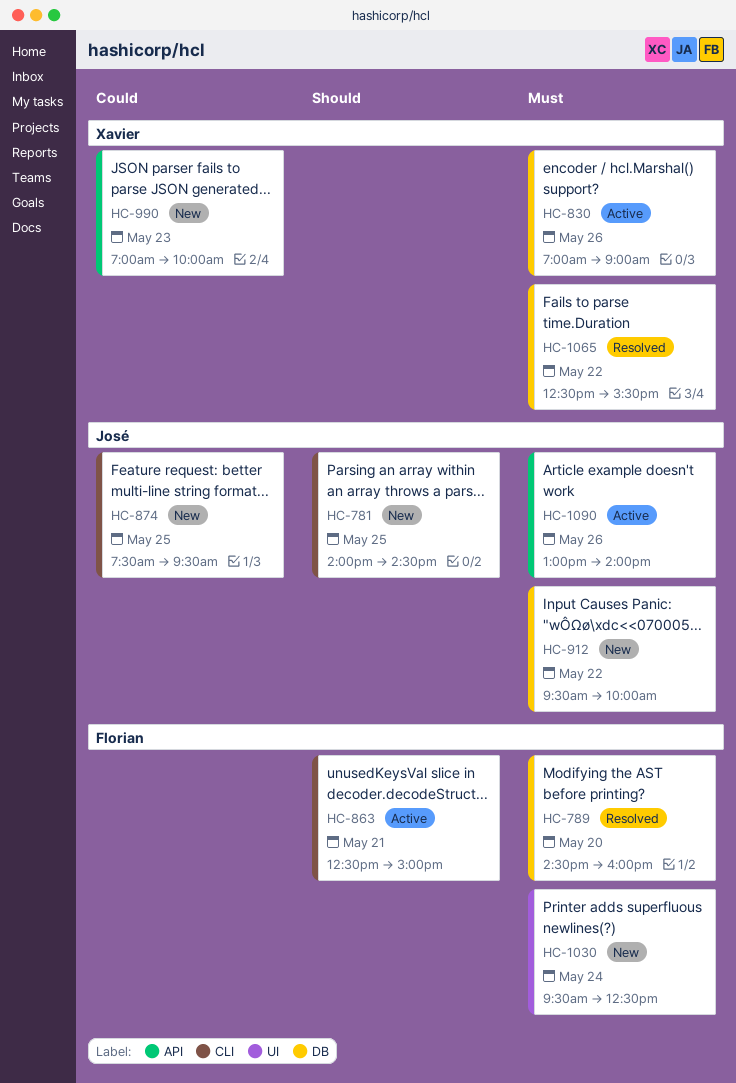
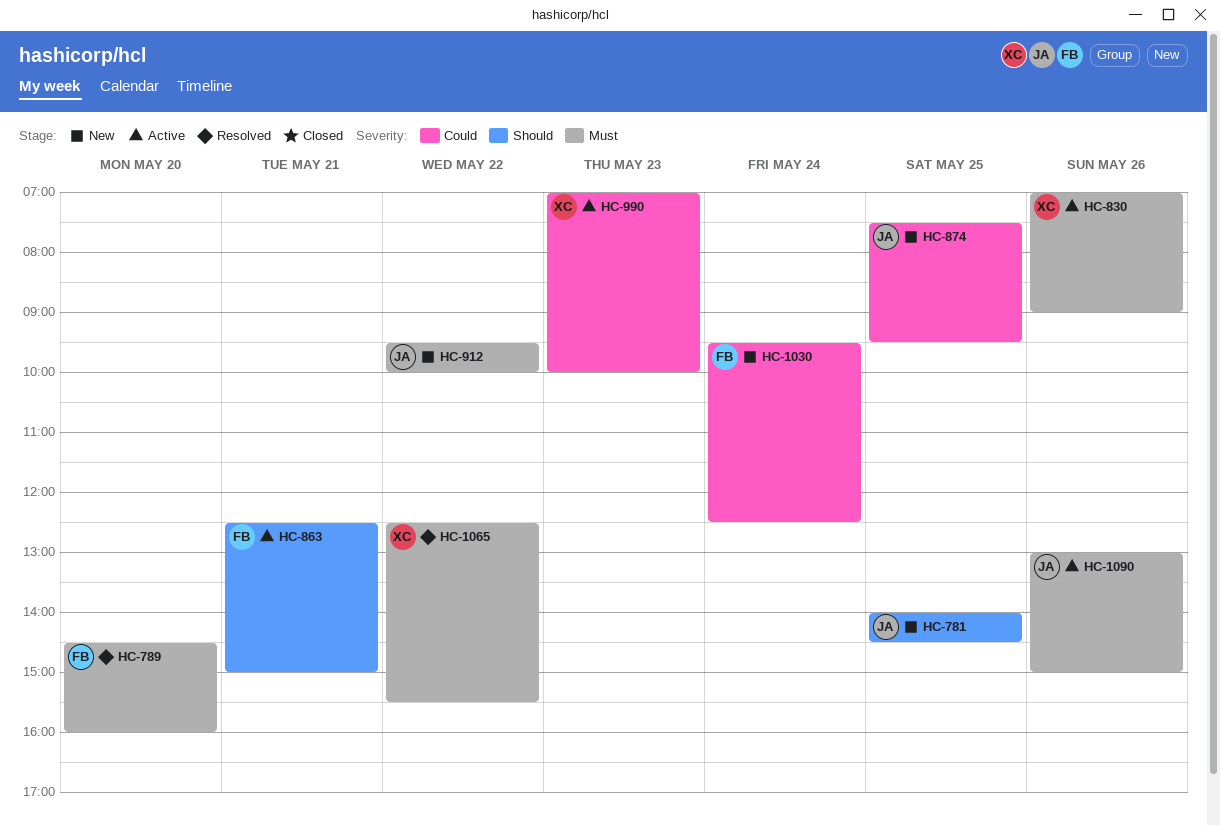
HC-990, status: New -> Active
HC-1030, priority: Must -> Could
HC-1090, ends: 14:00 -> 15:00

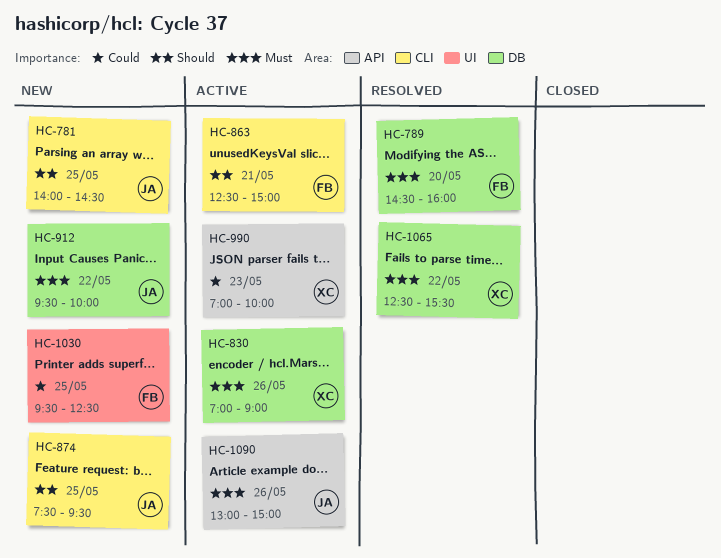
HC-874, priority: Could -> Should
HC-1030, day: May 24 -> May 25

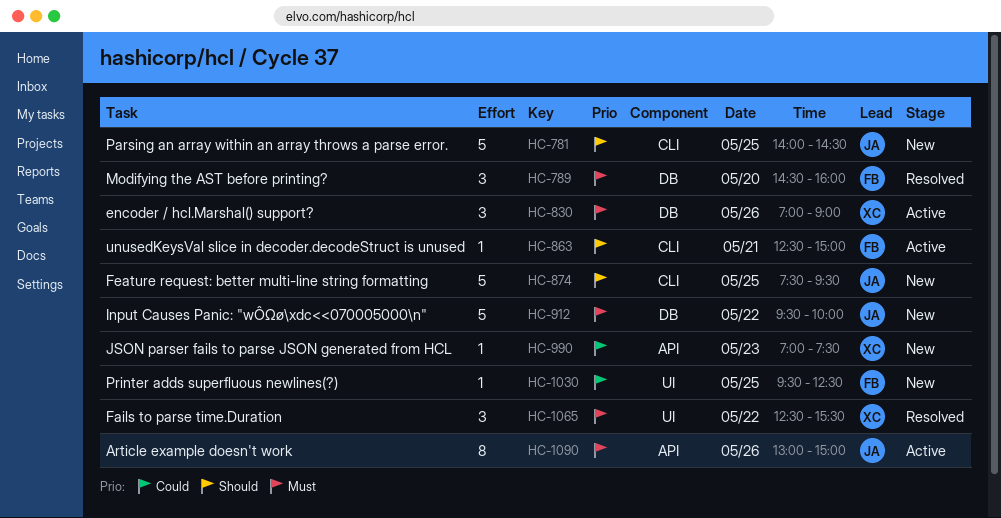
HC-990, status: Active -> New
HC-990, ends: 10:00 -> 07:30
HC-1065, label: DB -> UI

